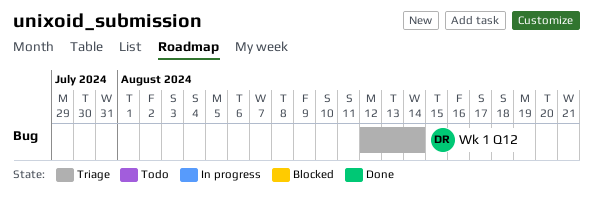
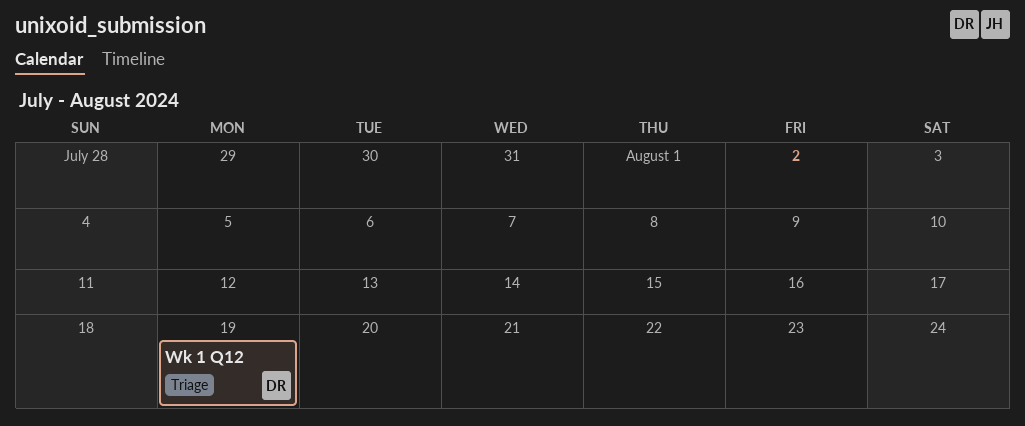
Wk 1 Q12, due: Aug 14 -> Aug 19

